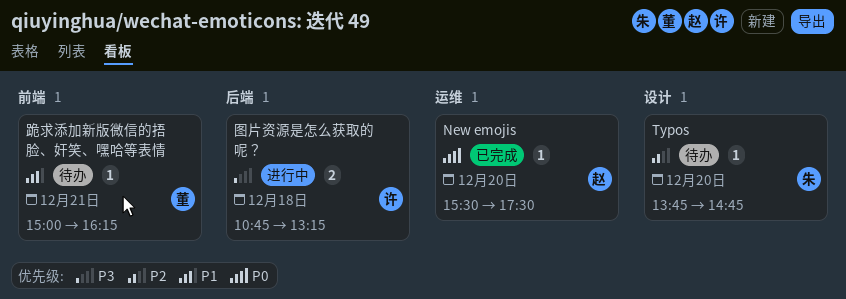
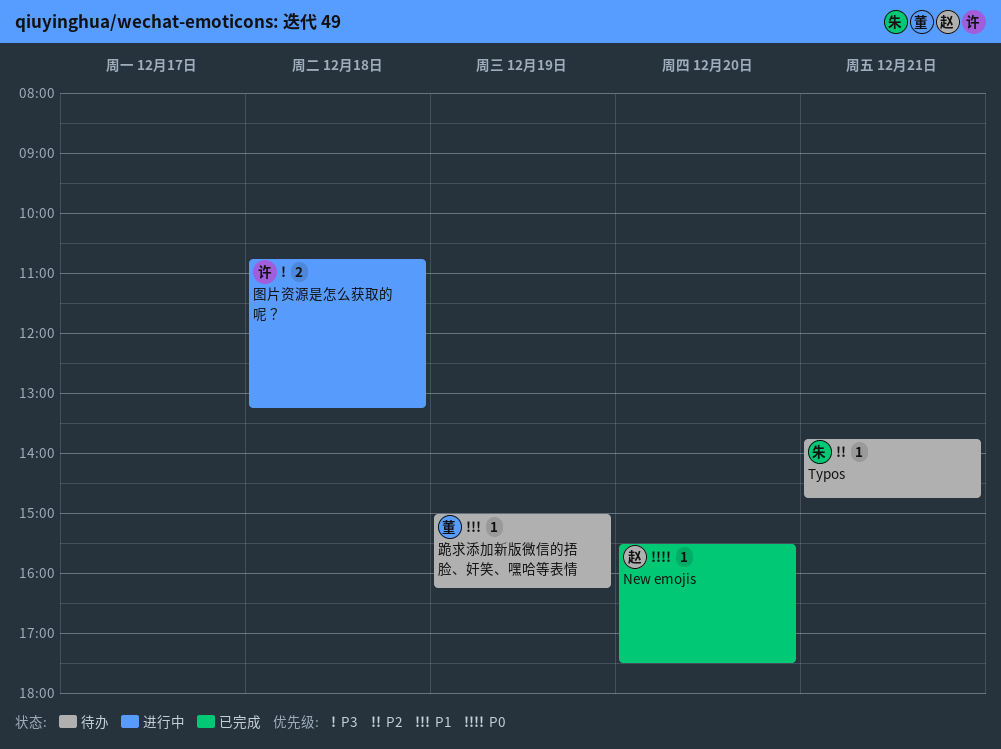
Typos, day: Dec 20 -> Dec 21
跪求添加新版微信的捂脸、奸笑、嘿哈等表情, day: Dec 21 -> Dec 19

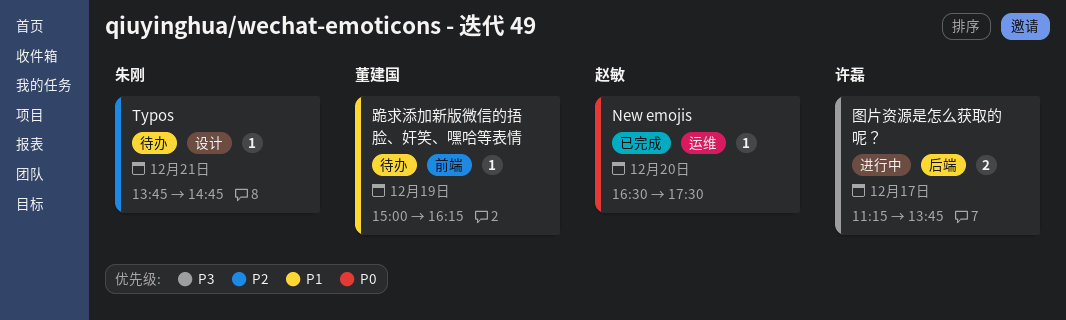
New emojis, begins: 15:30 -> 16:30
图片资源是怎么获取的呢？, day: Dec 18 -> Dec 17
图片资源是怎么获取的呢？, begins: 10:45 -> 11:15
图片资源是怎么获取的呢？, ends: 13:15 -> 13:45

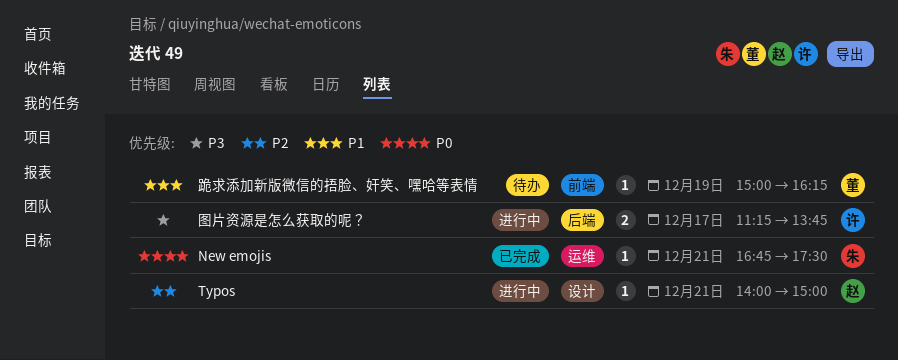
New emojis, owner: 赵敏 -> 朱刚
New emojis, day: Dec 20 -> Dec 21
New emojis, begins: 16:30 -> 16:45
Typos, status: 待办 -> 进行中
Typos, owner: 朱刚 -> 赵敏
Typos, begins: 13:45 -> 14:00
Typos, ends: 14:45 -> 15:00

